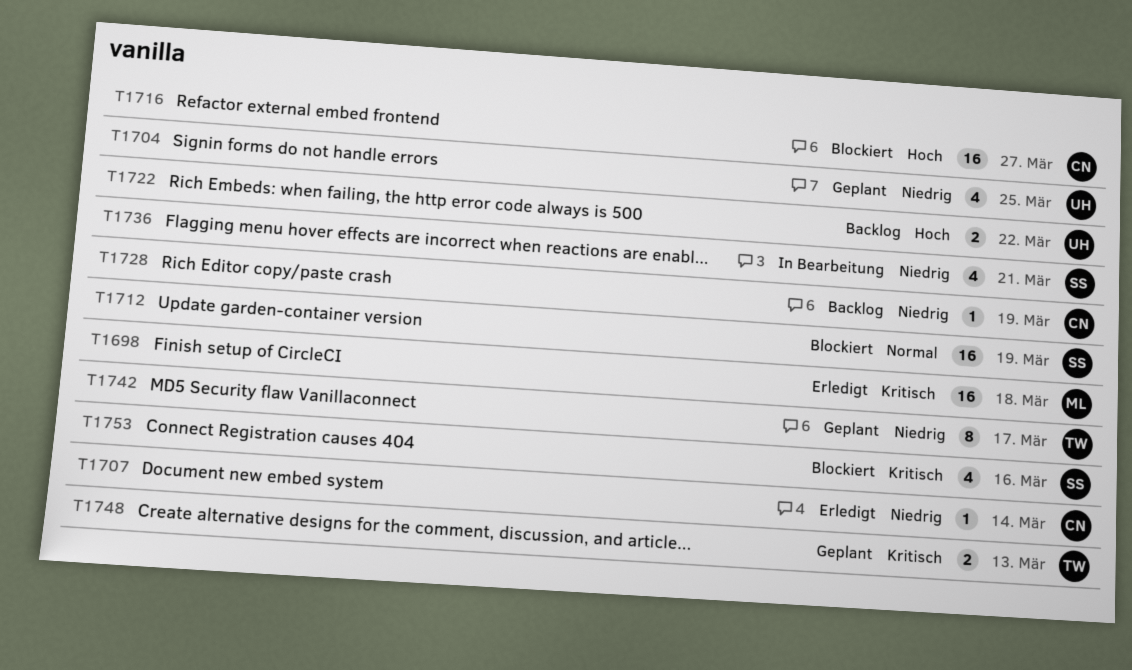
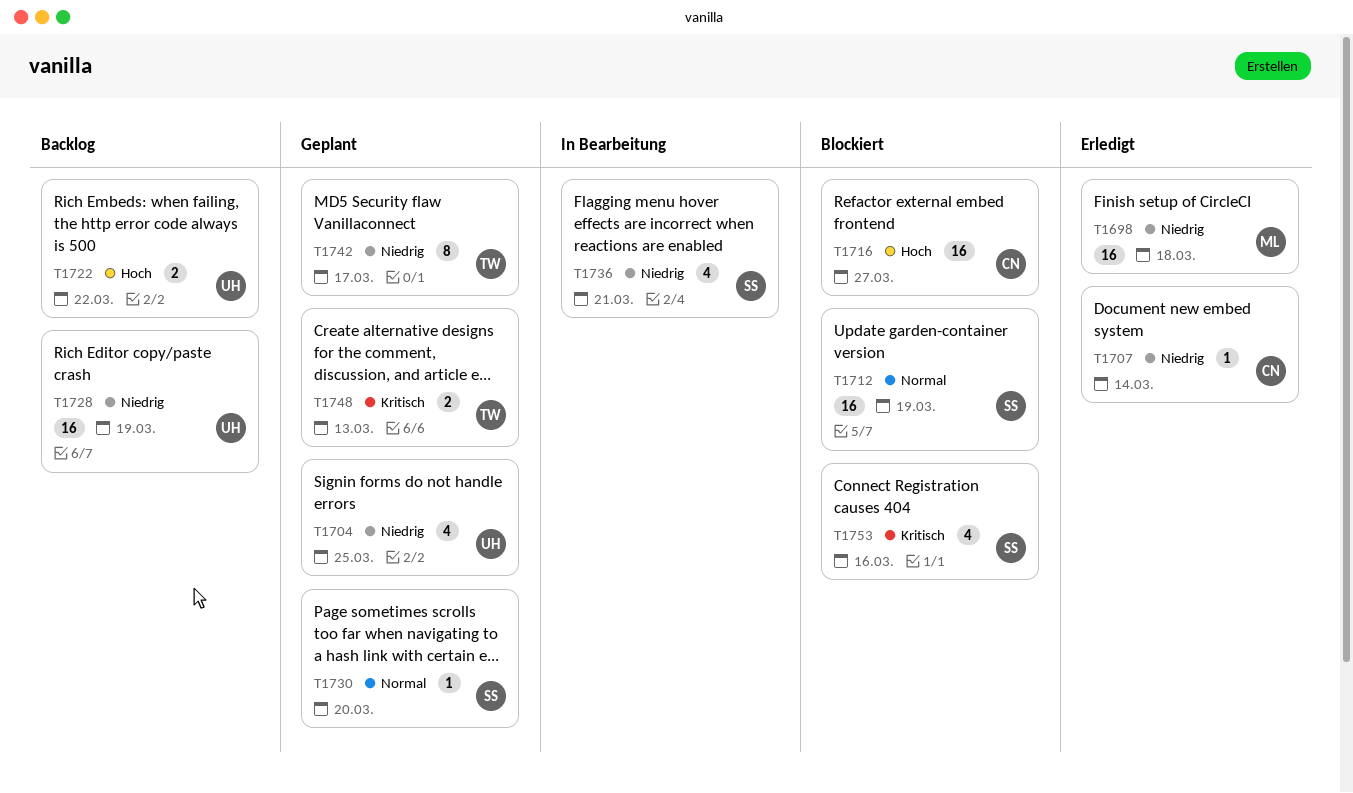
T1698, priority: Kritisch -> Niedrig
T1728, owner: CN -> UH
T1728, estimate: 1 -> 16
T1730: none -> present

